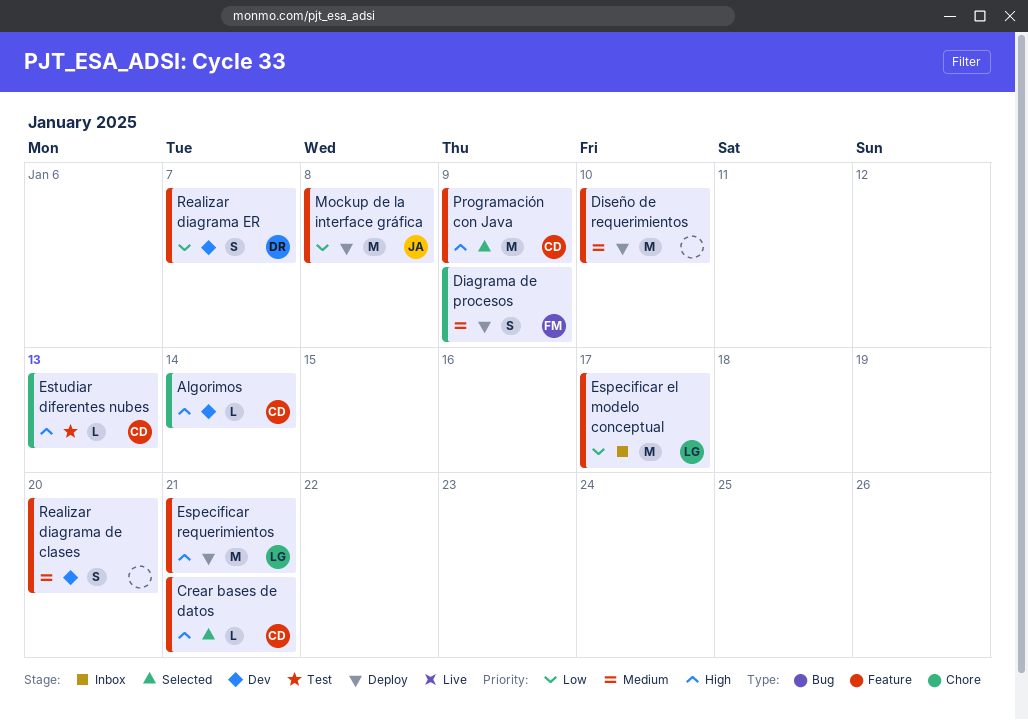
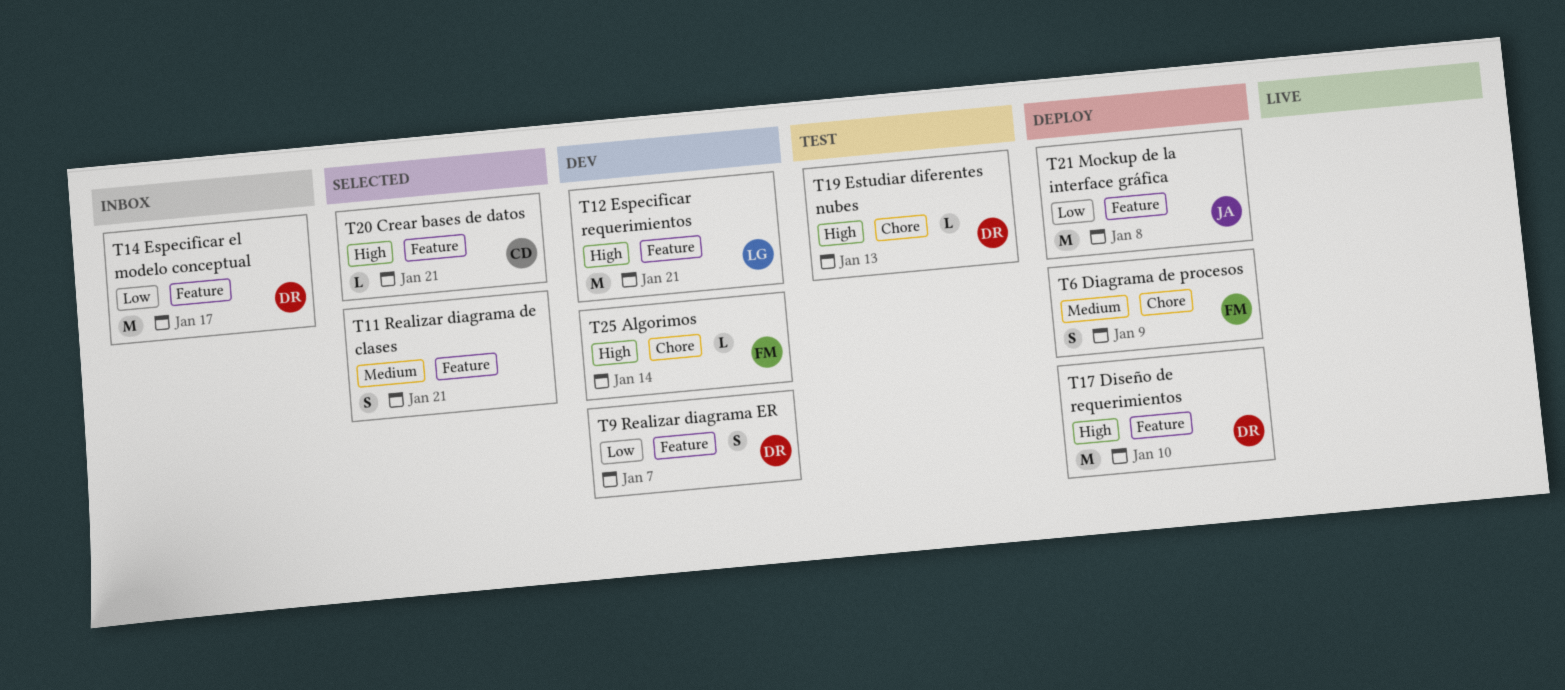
Algorimos, owner: CD -> FM
Diseño de requerimientos, owner: none -> DR
Diseño de requerimientos, priority: Medium -> High
Especificar el modelo conceptual, owner: LG -> DR
Especificar requerimientos, status: Deploy -> Dev
Estudiar diferentes nubes, owner: CD -> DR
Programación con Java: present -> none
Realizar diagrama de clases, status: Dev -> Selected
Realizar diagrama de clases, due: Jan 20 -> Jan 21

